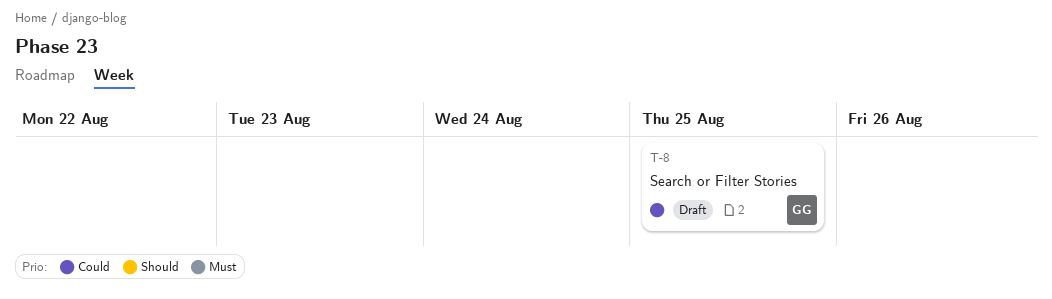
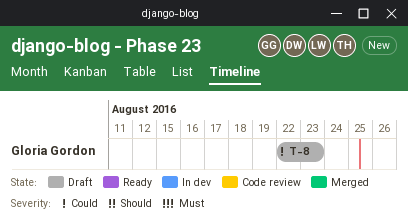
T-8, due: Aug 25 -> Aug 23

